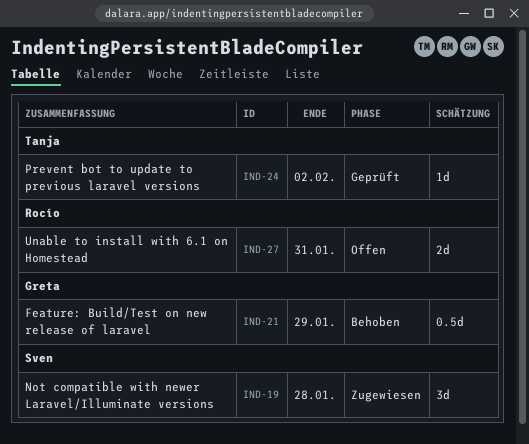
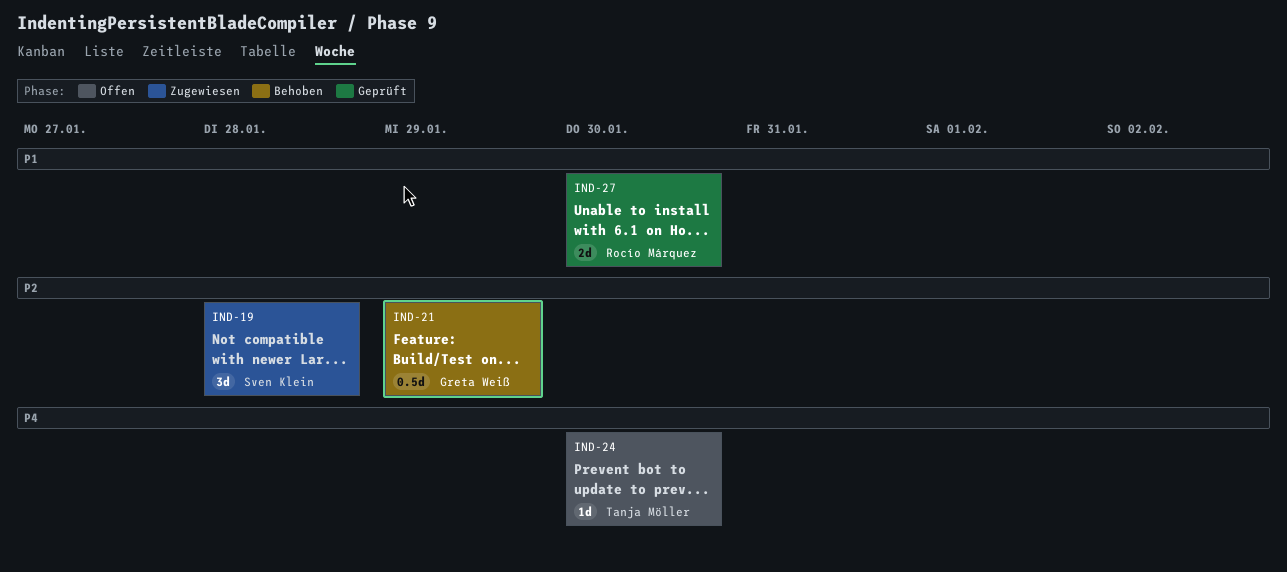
IND-24, status: Geprüft -> Offen
IND-24, due: Feb 2 -> Jan 30
IND-27, status: Offen -> Geprüft
IND-27, due: Jan 31 -> Jan 30

